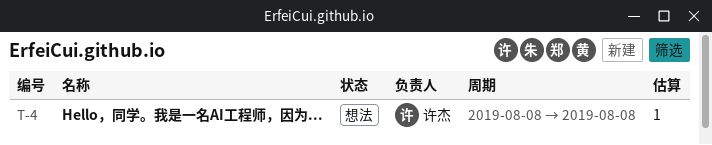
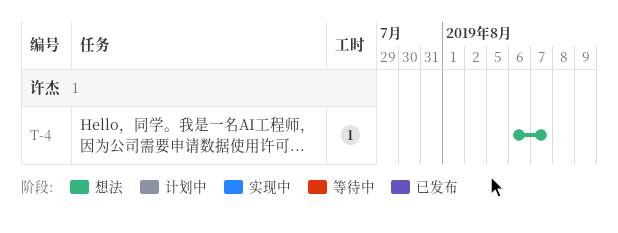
T-4, start: Aug 8 -> Aug 6
T-4, due: Aug 8 -> Aug 7

